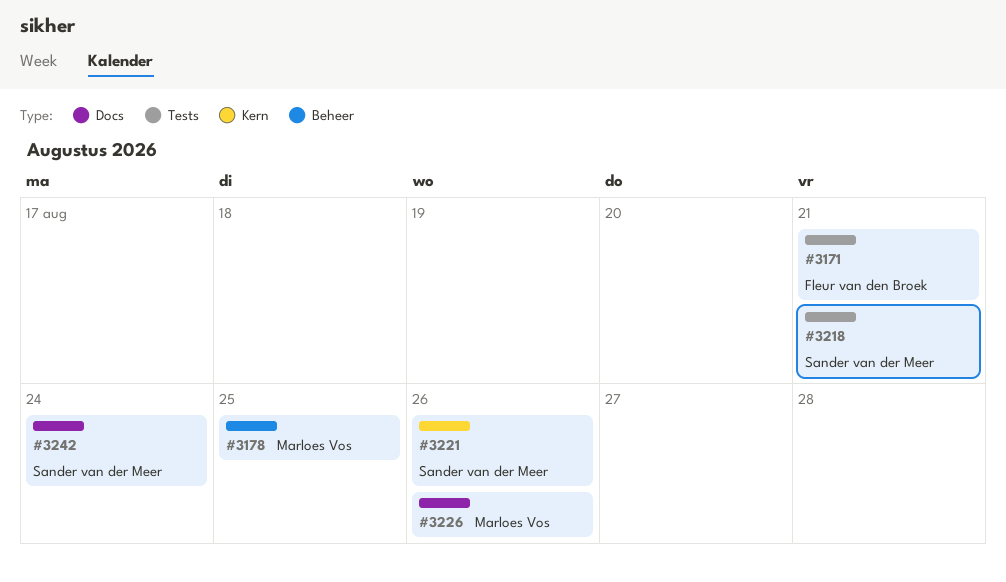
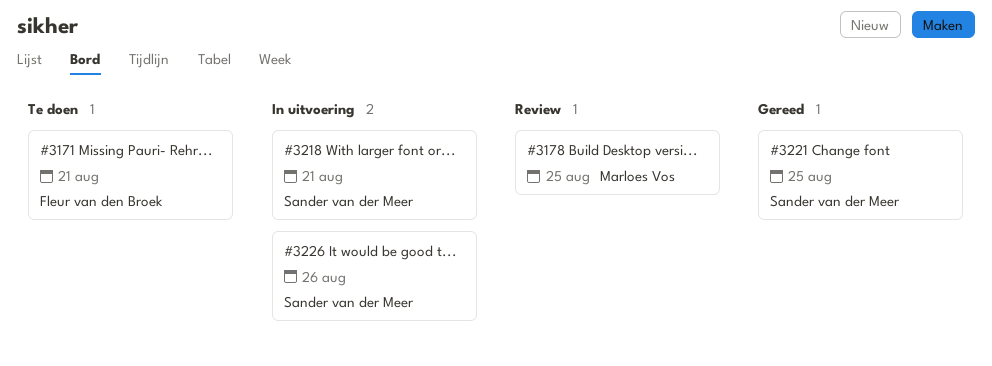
#3221, due: Aug 26 -> Aug 25
#3226, owner: Marloes Vos -> Sander van der Meer
#3242: present -> none

